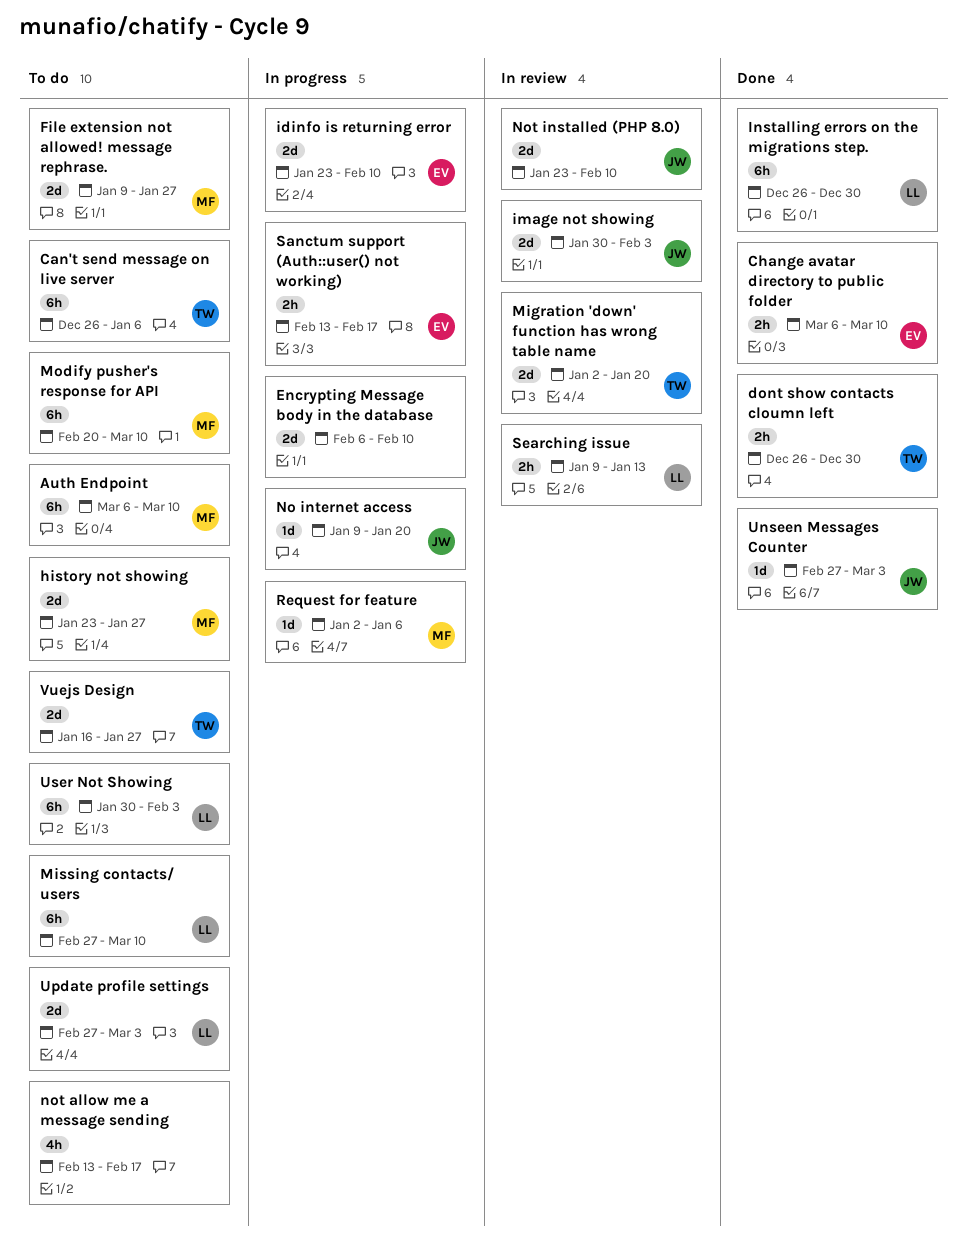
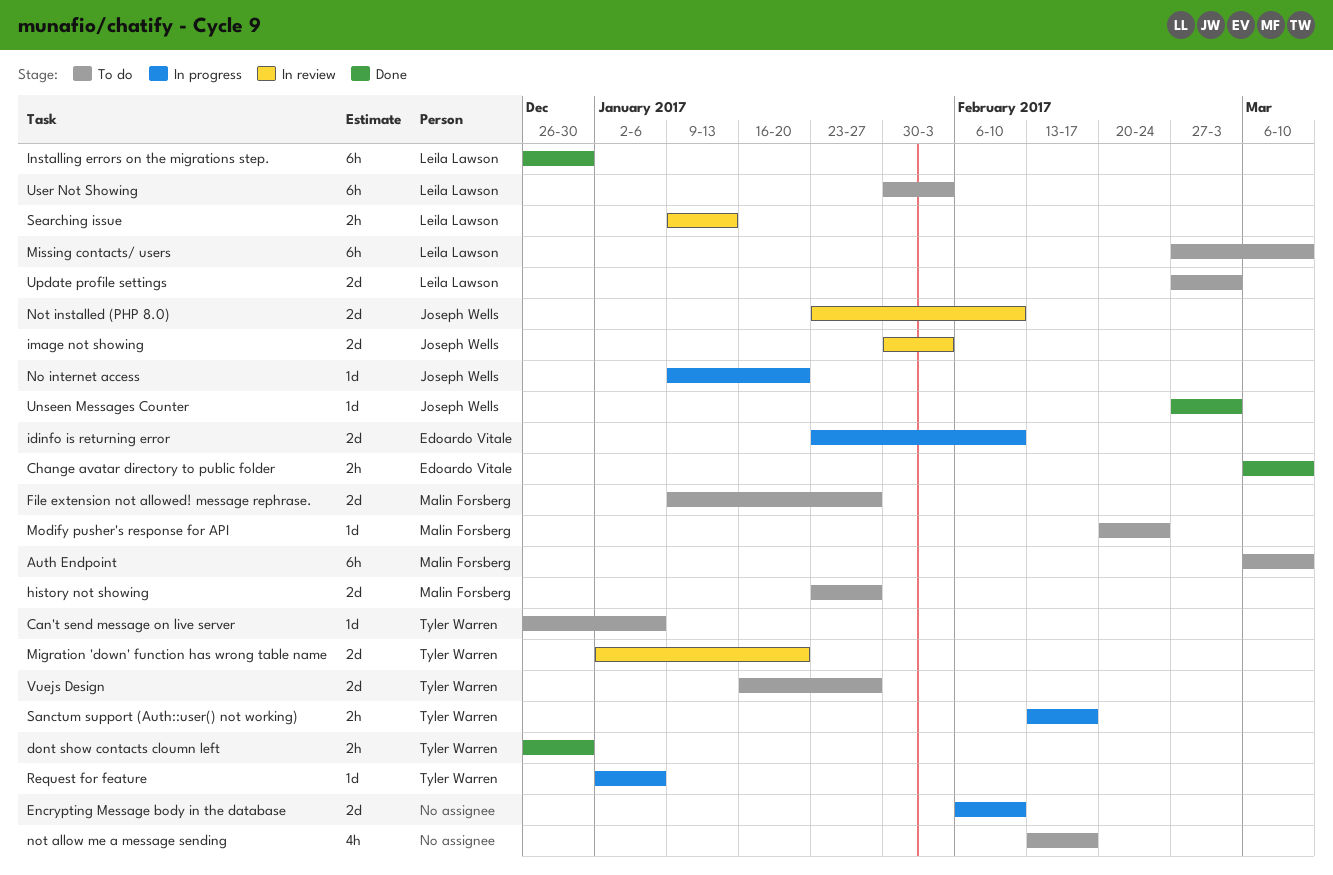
Can't send message on live server, estimate: 6h -> 1d
Modify pusher's response for API, estimate: 6h -> 1d
Modify pusher's response for API, due: Mar 10 -> Feb 24
Request for feature, owner: Malin Forsberg -> Tyler Warren
Sanctum support (Auth::user() not working), owner: Edoardo Vitale -> Tyler Warren

